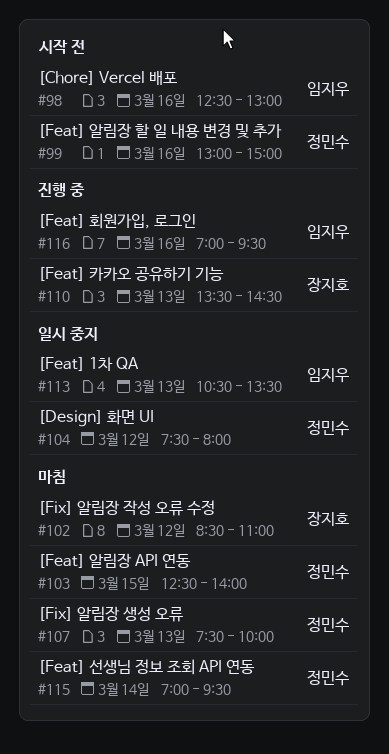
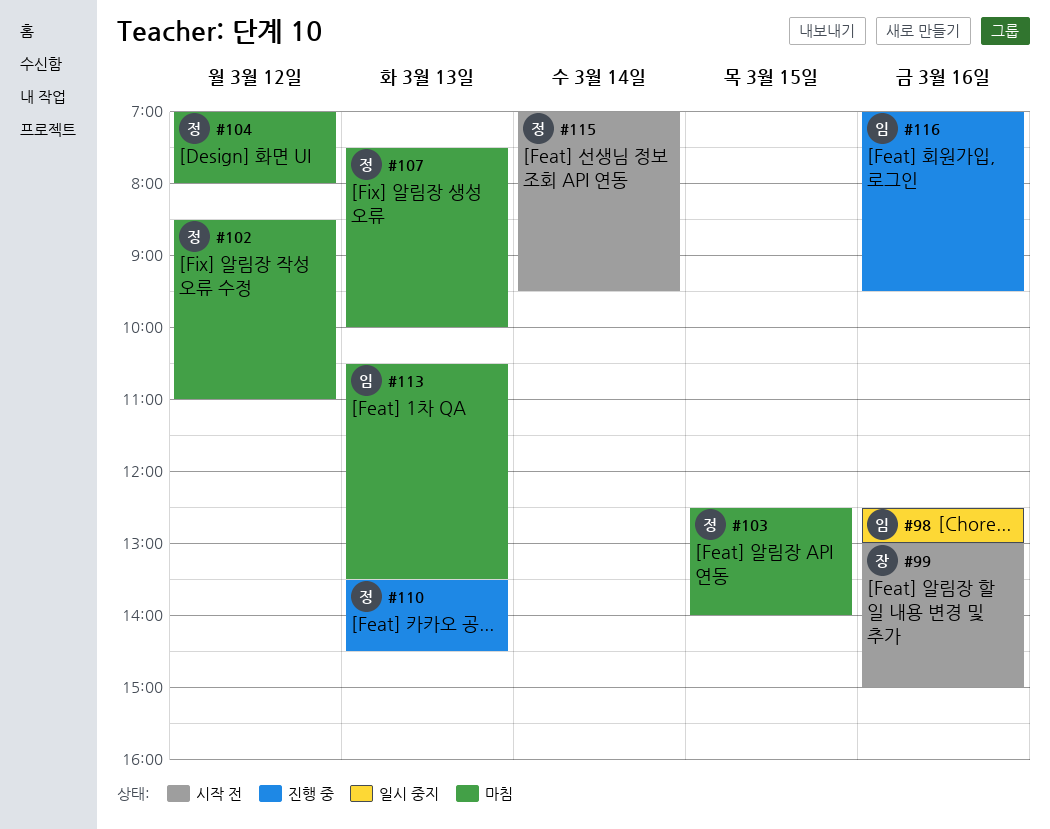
#98, status: 시작 전 -> 일시 중지
#99, owner: 정민수 -> 장지호
#102, owner: 장지호 -> 정민수
#104, status: 일시 중지 -> 마침
#104, begins: 07:30 -> 07:00
#110, owner: 장지호 -> 정민수
#113, status: 일시 중지 -> 마침
#115, status: 마침 -> 시작 전

